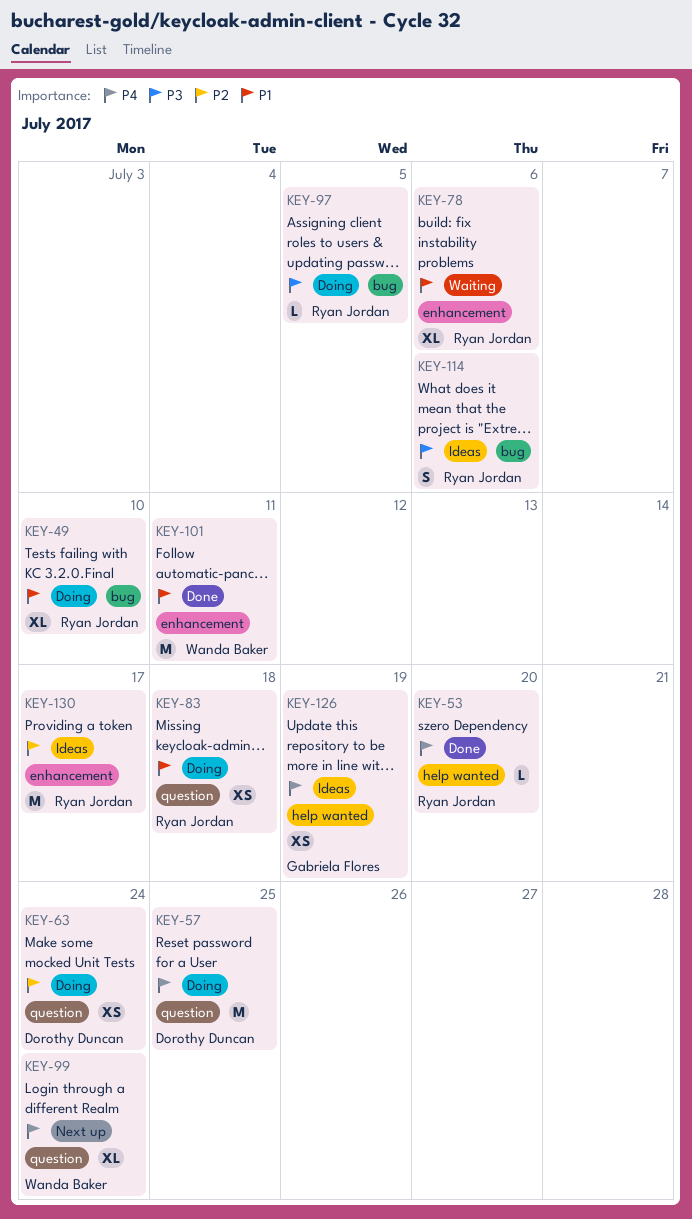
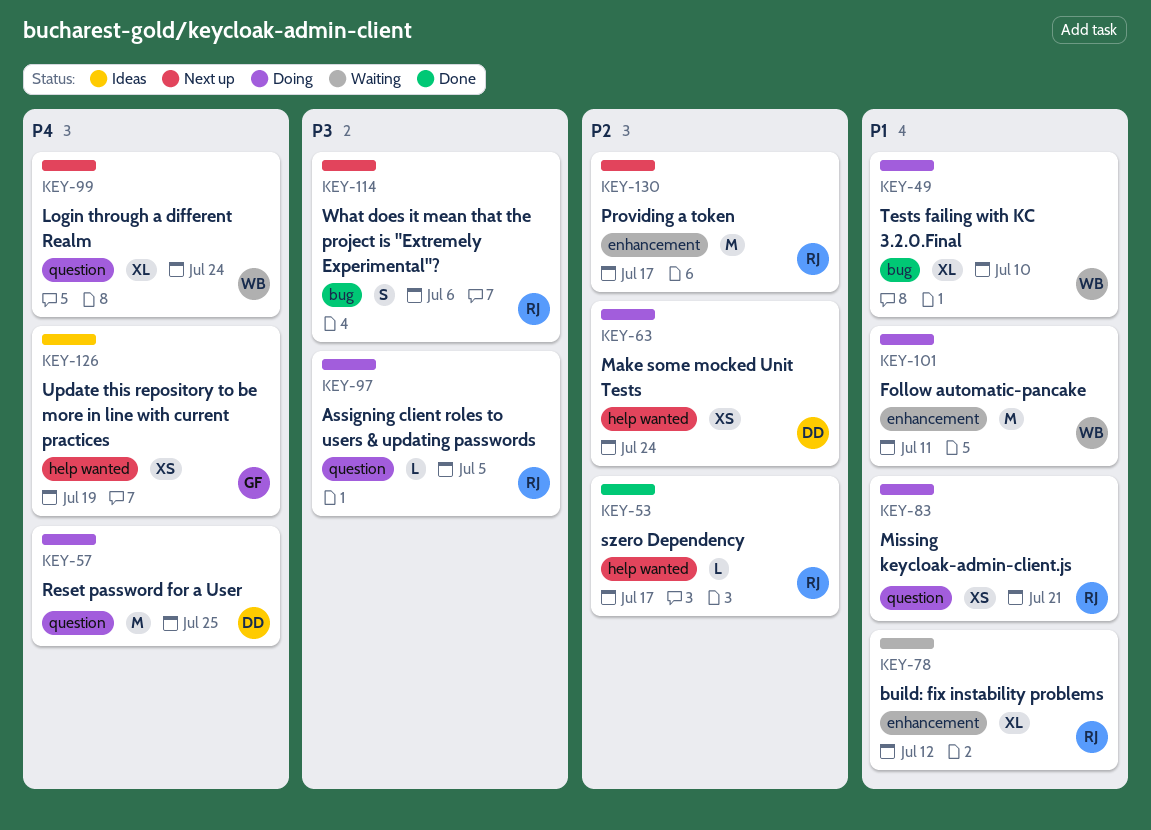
KEY-49, owner: Ryan Jordan -> Wanda Baker
KEY-53, priority: P4 -> P2
KEY-53, due: Jul 20 -> Jul 17
KEY-63, label: question -> help wanted
KEY-78, due: Jul 6 -> Jul 12
KEY-83, due: Jul 18 -> Jul 21
KEY-97, label: bug -> question
KEY-101, status: Done -> Doing
KEY-114, status: Ideas -> Next up
KEY-130, status: Ideas -> Next up

